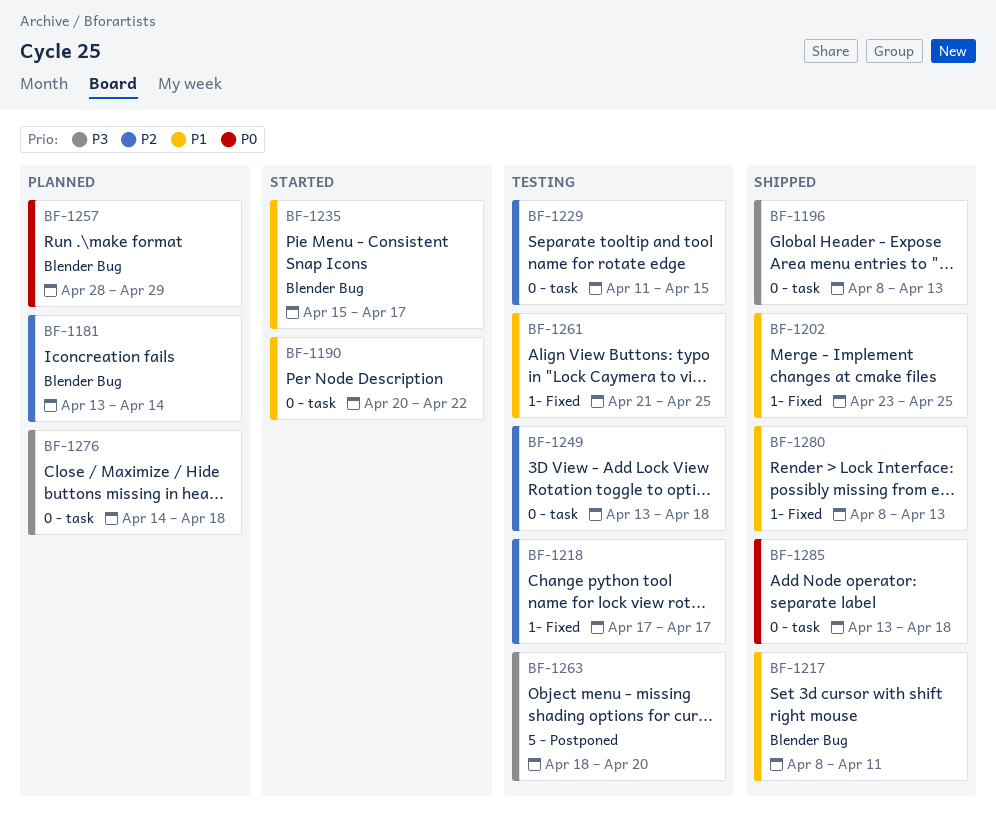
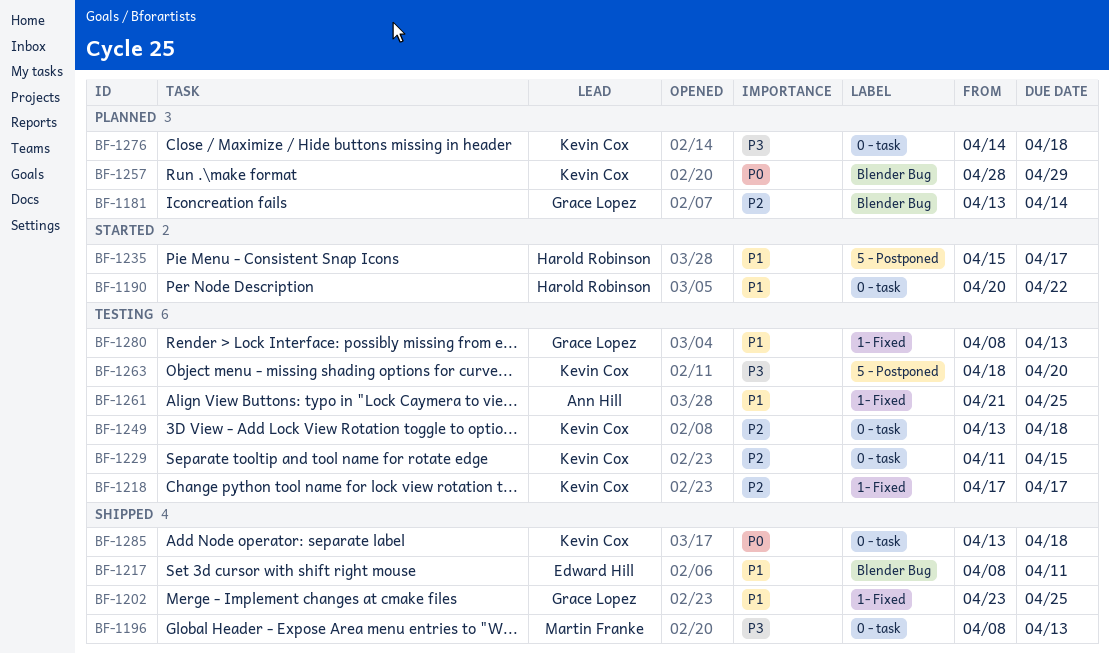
BF-1235, label: Blender Bug -> 5 - Postponed
BF-1280, status: Shipped -> Testing

